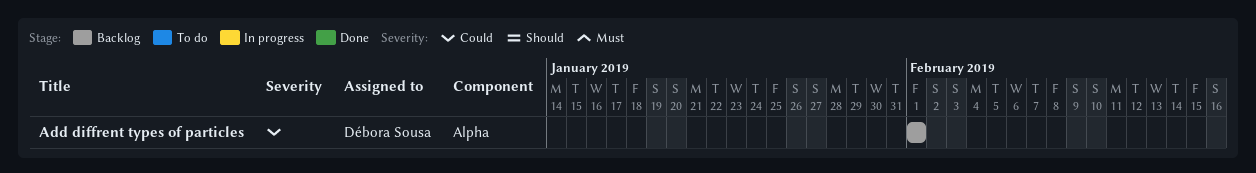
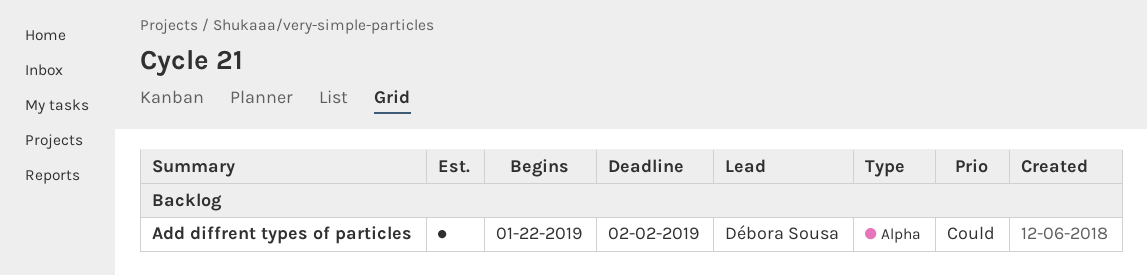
Add diffrent types of particles, start: Feb 1 -> Jan 22
Add diffrent types of particles, due: Feb 1 -> Feb 2

